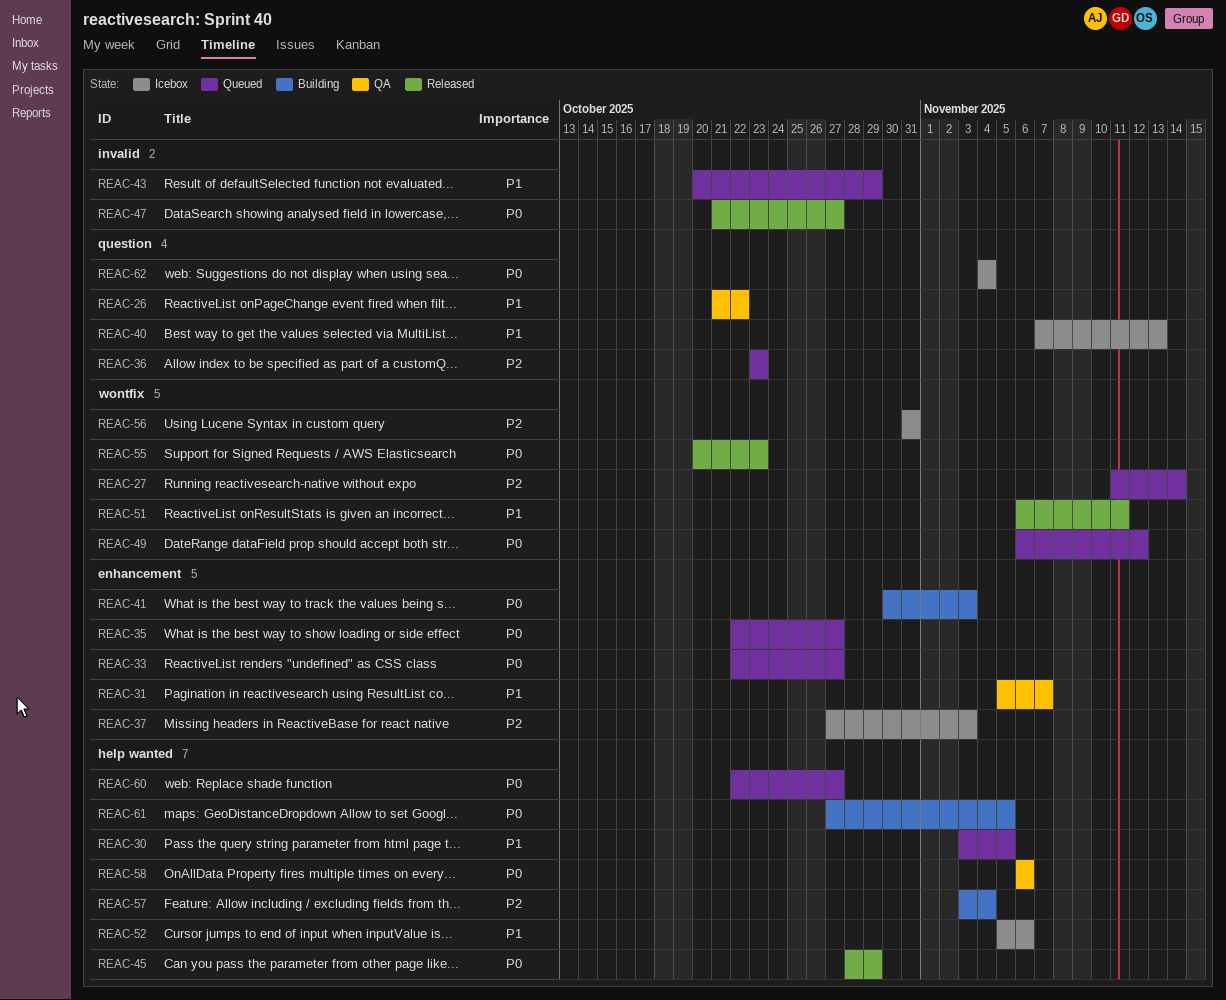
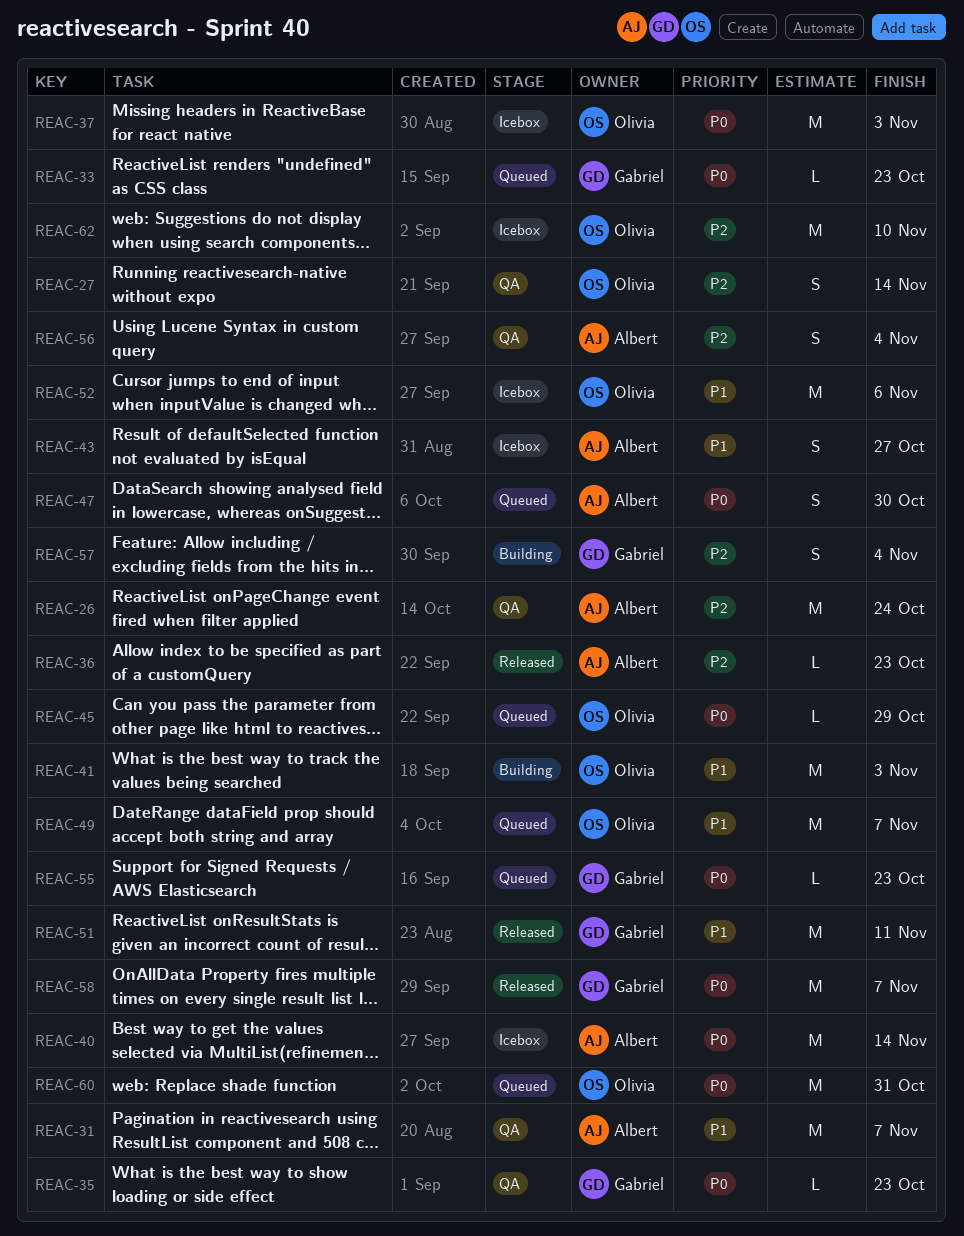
REAC-26, priority: P1 -> P2
REAC-26, due: Oct 22 -> Oct 24
REAC-27, status: Queued -> QA
REAC-30: present -> none
REAC-33, due: Oct 27 -> Oct 23
REAC-35, status: Queued -> QA
REAC-35, due: Oct 27 -> Oct 23
REAC-36, status: Queued -> Released
REAC-37, priority: P2 -> P0
REAC-40, priority: P1 -> P0
REAC-40, due: Nov 13 -> Nov 14
REAC-41, priority: P0 -> P1
REAC-43, status: Queued -> Icebox
REAC-43, due: Oct 29 -> Oct 27
REAC-45, status: Released -> Queued
REAC-47, status: Released -> Queued
REAC-47, due: Oct 27 -> Oct 30
REAC-49, priority: P0 -> P1
REAC-49, due: Nov 12 -> Nov 7
REAC-55, status: Released -> Queued
REAC-56, status: Icebox -> QA
REAC-56, due: Oct 31 -> Nov 4
REAC-58, status: QA -> Released
REAC-58, due: Nov 6 -> Nov 7
REAC-60, due: Oct 27 -> Oct 31
REAC-61: present -> none
REAC-62, priority: P0 -> P2
REAC-62, due: Nov 4 -> Nov 10

